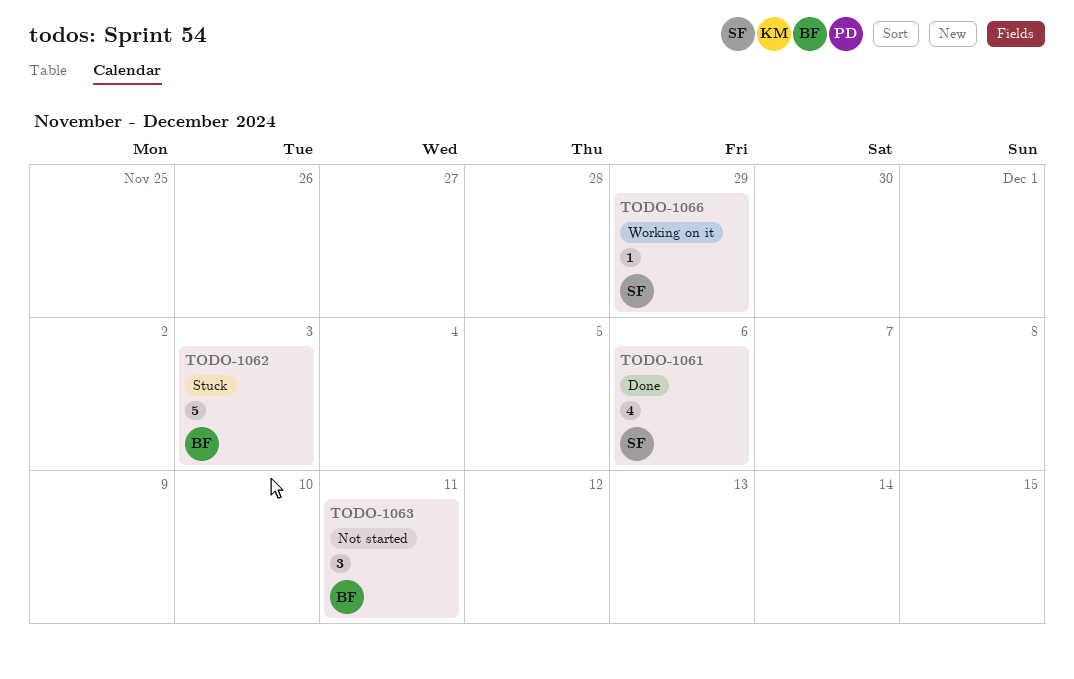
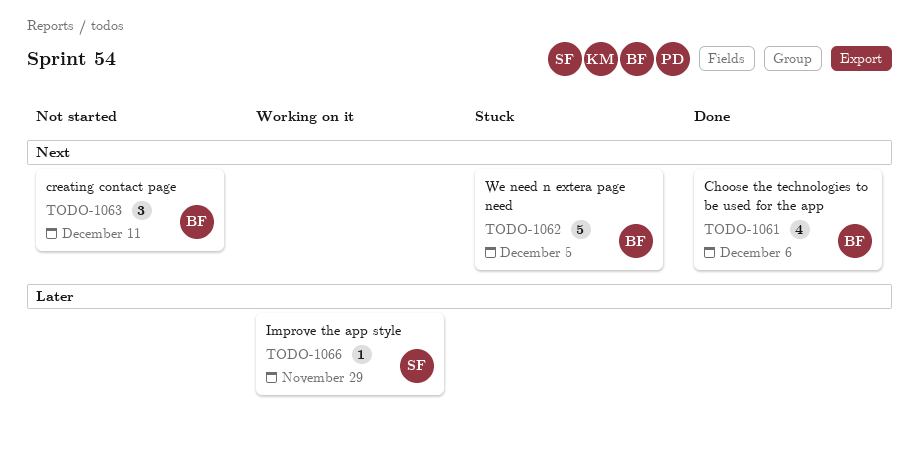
TODO-1061, owner: SF -> BF
TODO-1062, due: Dec 3 -> Dec 5

